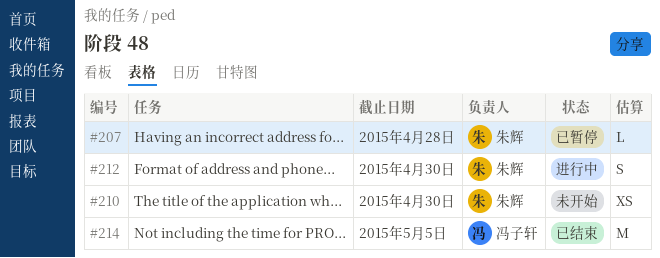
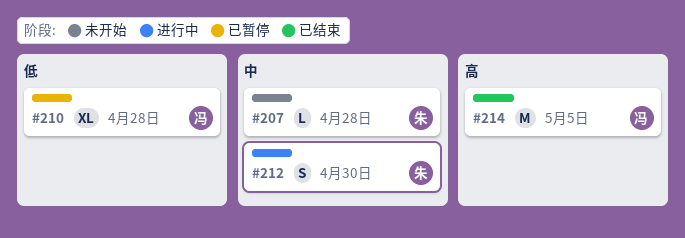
#207, status: 已暂停 -> 未开始
#210, status: 未开始 -> 已暂停
#210, owner: 朱辉 -> 冯子轩
#210, estimate: XS -> XL
#210, due: Apr 30 -> Apr 28

